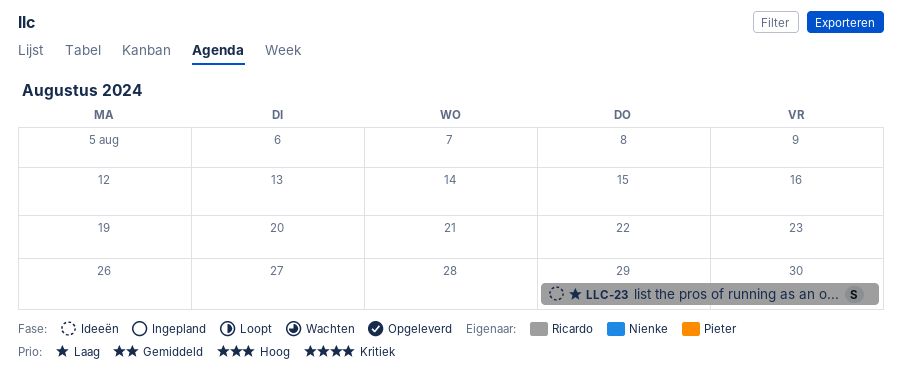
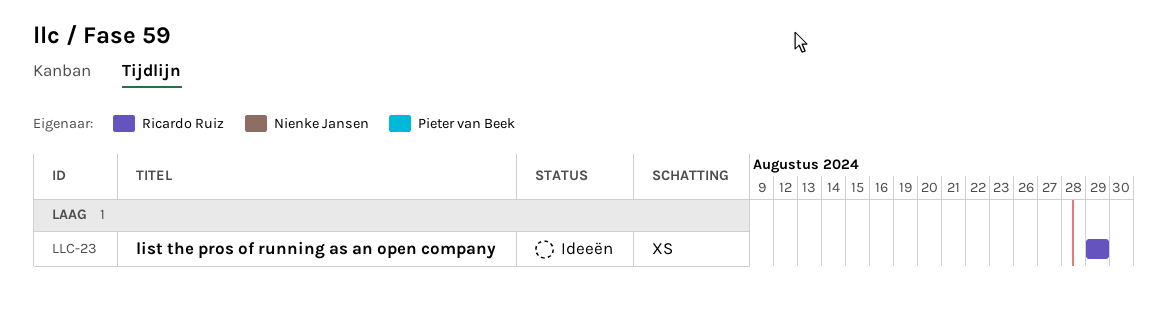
LLC-23, estimate: S -> XS
LLC-23, due: Aug 30 -> Aug 29

